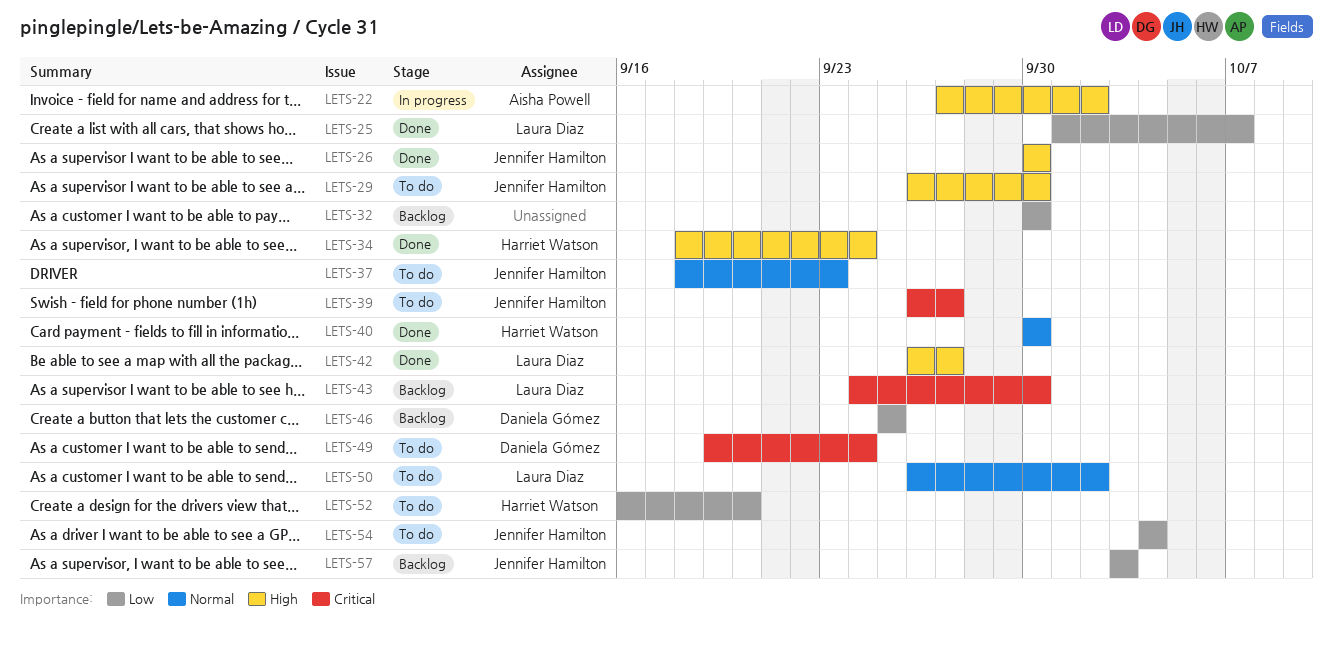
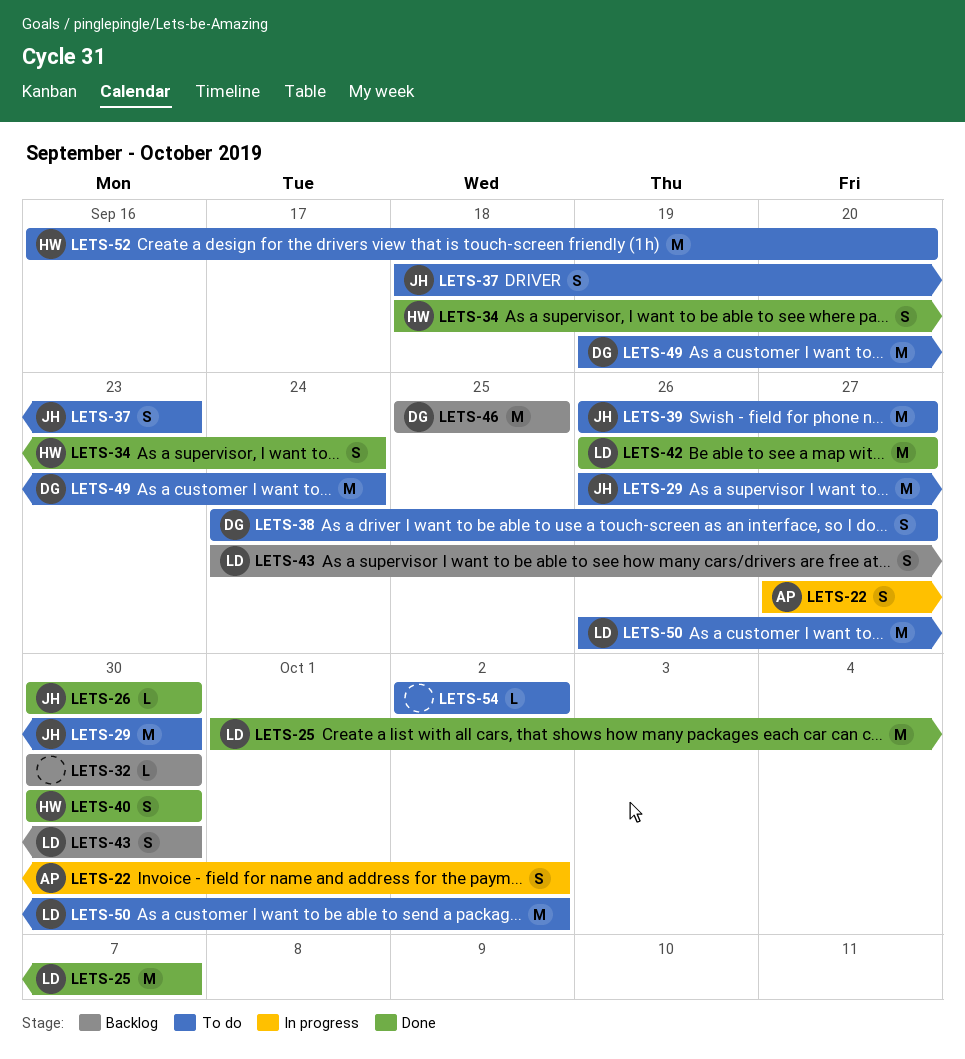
LETS-38: none -> present
LETS-54, owner: Jennifer Hamilton -> none
LETS-54, start: Oct 4 -> Oct 2
LETS-54, due: Oct 4 -> Oct 2
LETS-57: present -> none

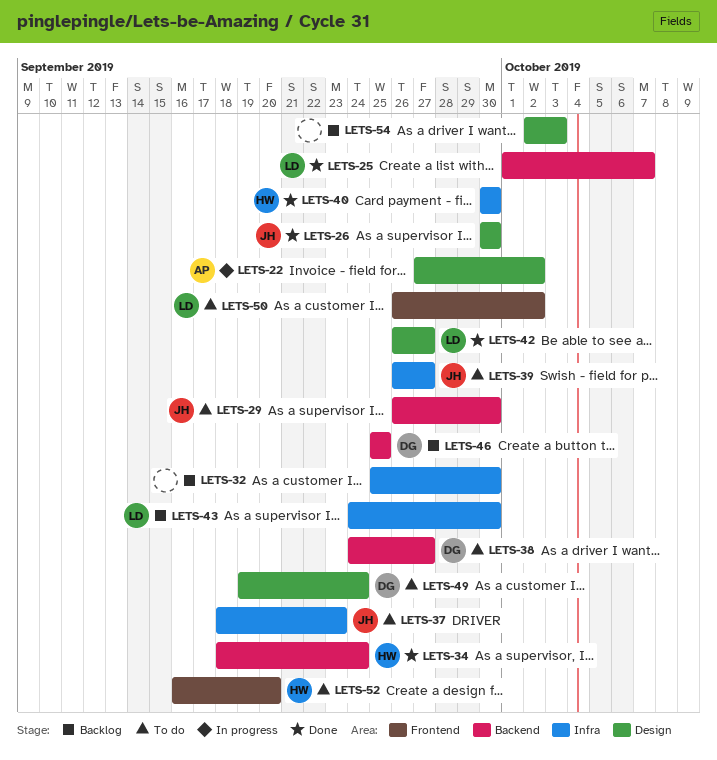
LETS-32, start: Sep 30 -> Sep 25
LETS-54, status: To do -> Backlog
LETS-54, due: Oct 2 -> Oct 3

